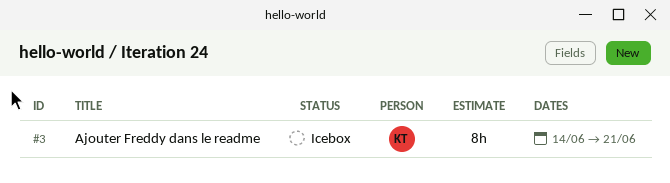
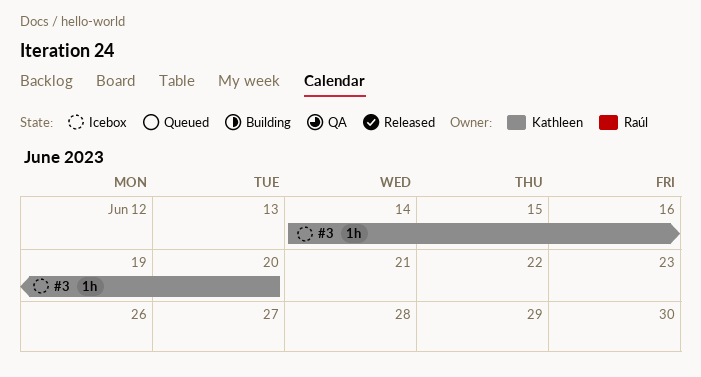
#3, estimate: 8h -> 1h
#3, due: Jun 21 -> Jun 20

